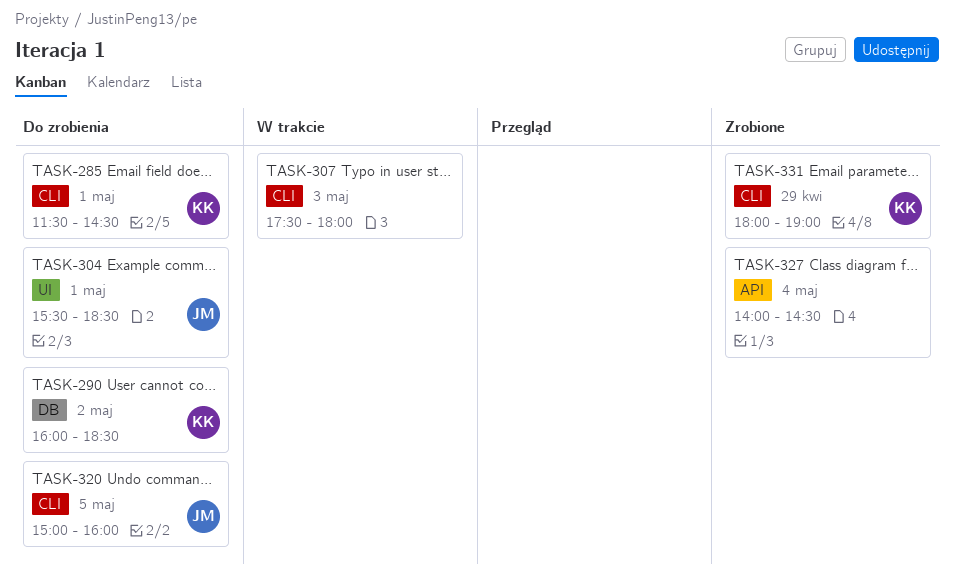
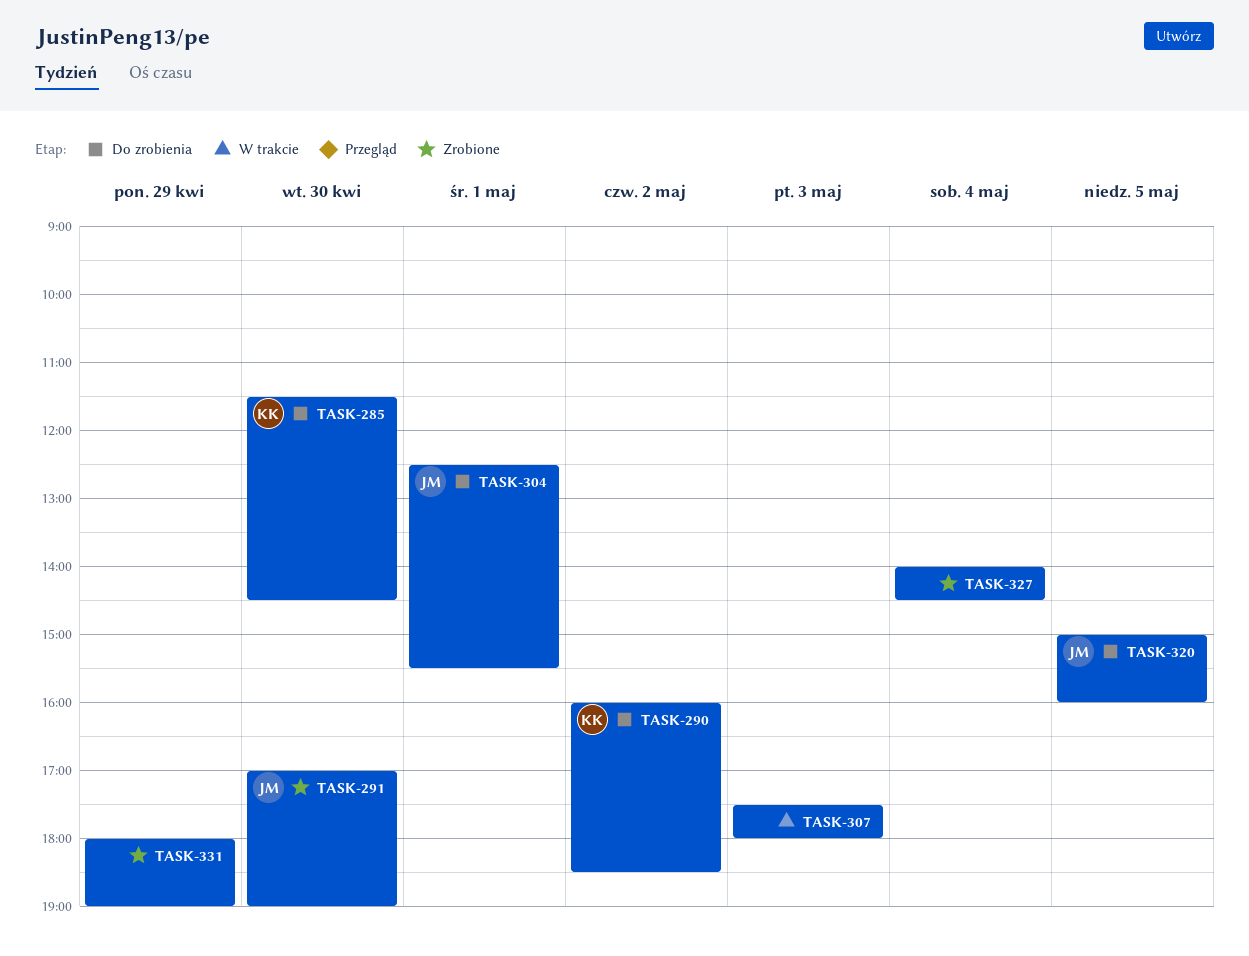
TASK-285, day: May 1 -> Apr 30
TASK-291: none -> present
TASK-304, begins: 15:30 -> 12:30
TASK-304, ends: 18:30 -> 15:30
TASK-331, owner: KK -> none

